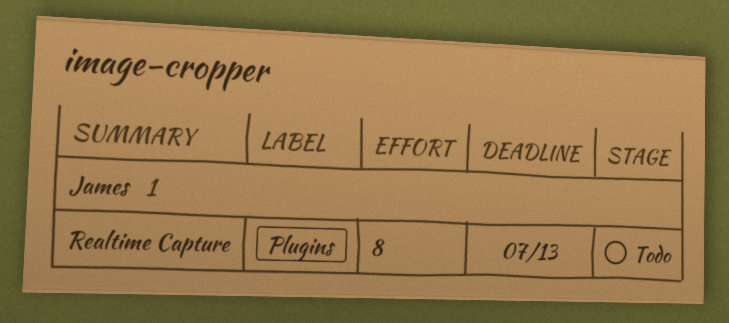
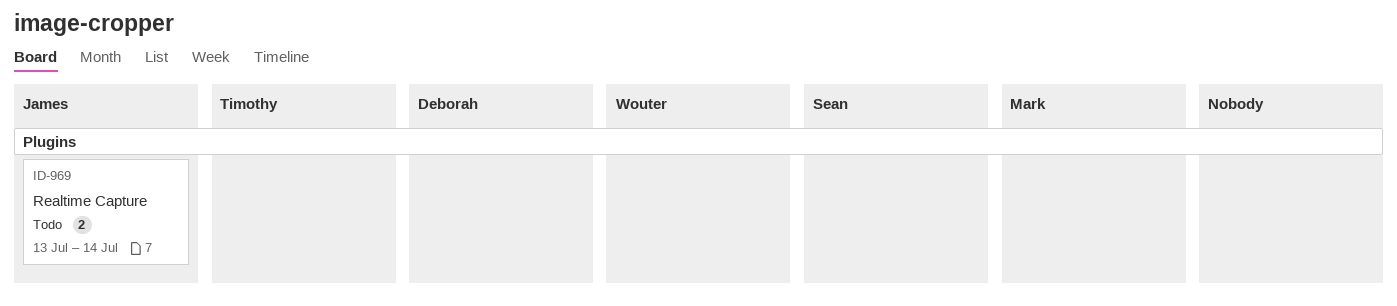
Realtime Capture, estimate: 8 -> 2
Realtime Capture, due: Jul 13 -> Jul 14

